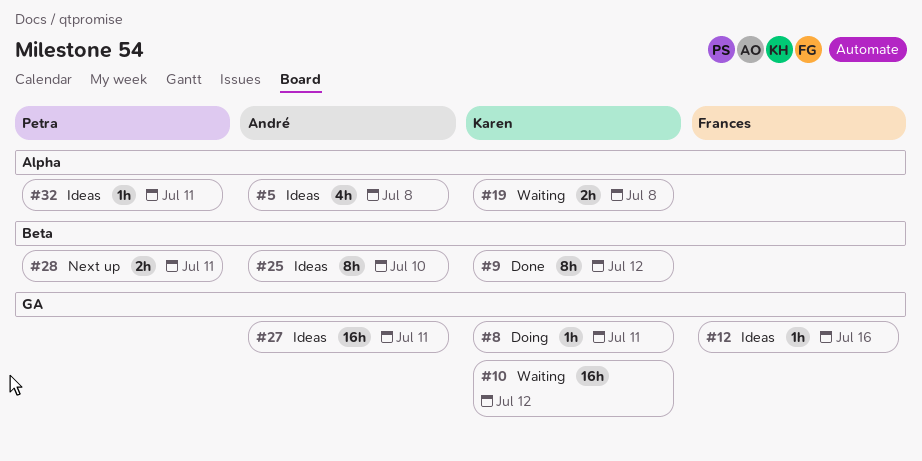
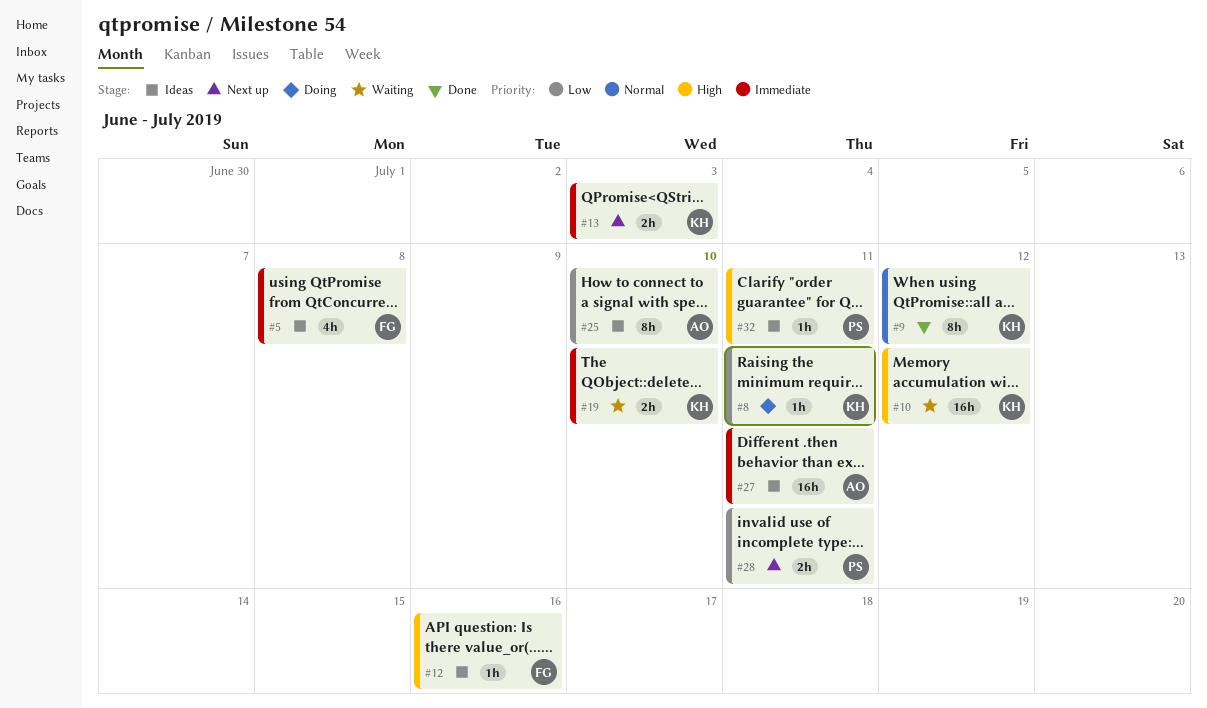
#5, owner: André -> Frances
#13: none -> present
#19, due: Jul 8 -> Jul 10

